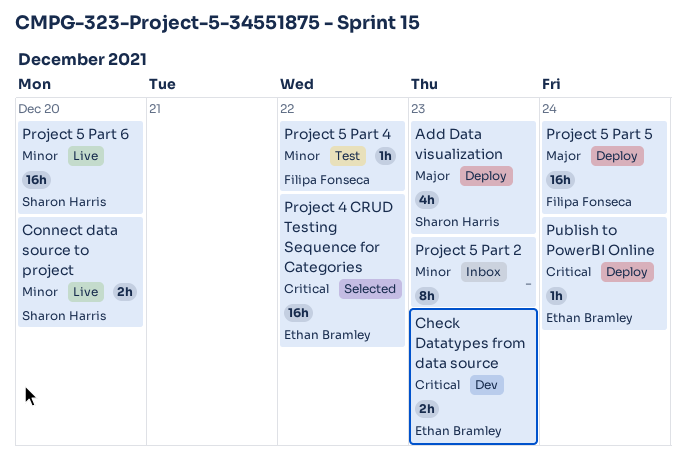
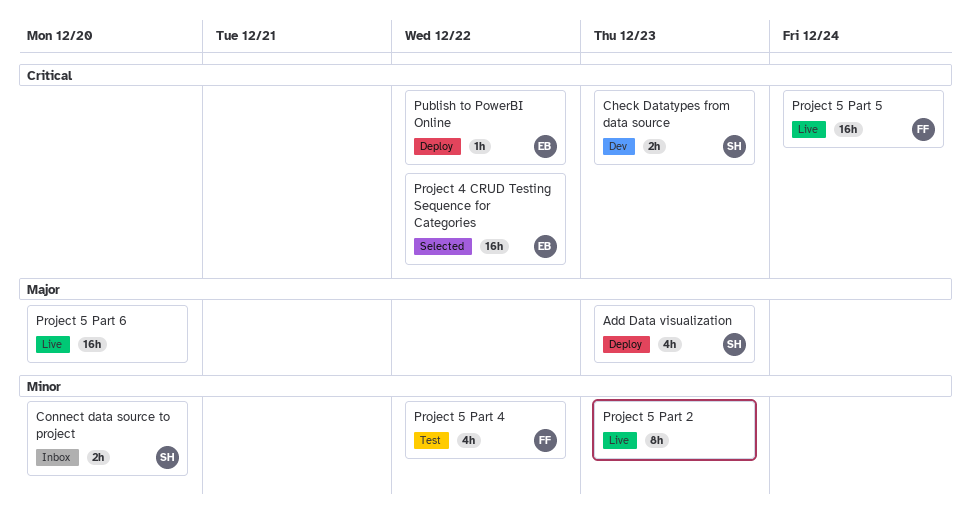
Check Datatypes from data source, owner: Ethan Bramley -> Sharon Harris
Connect data source to project, status: Live -> Inbox
Project 5 Part 2, status: Inbox -> Live
Project 5 Part 4, estimate: 1h -> 4h
Project 5 Part 5, status: Deploy -> Live
Project 5 Part 5, priority: Major -> Critical
Project 5 Part 6, owner: Sharon Harris -> none
Project 5 Part 6, priority: Minor -> Major
Publish to PowerBI Online, due: Dec 24 -> Dec 22

